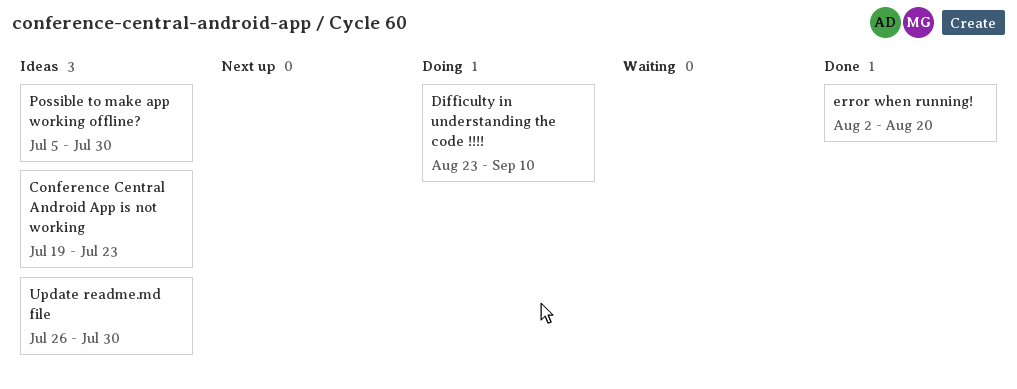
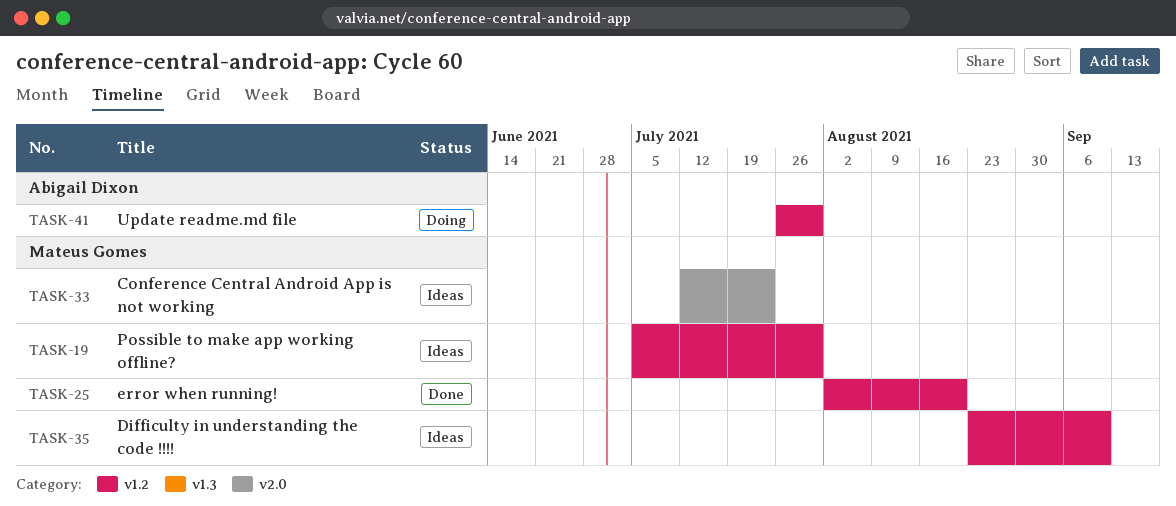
Conference Central Android App is not working, start: Jul 19 -> Jul 12
Difficulty in understanding the code !!!!, status: Doing -> Ideas
Update readme.md file, status: Ideas -> Doing

